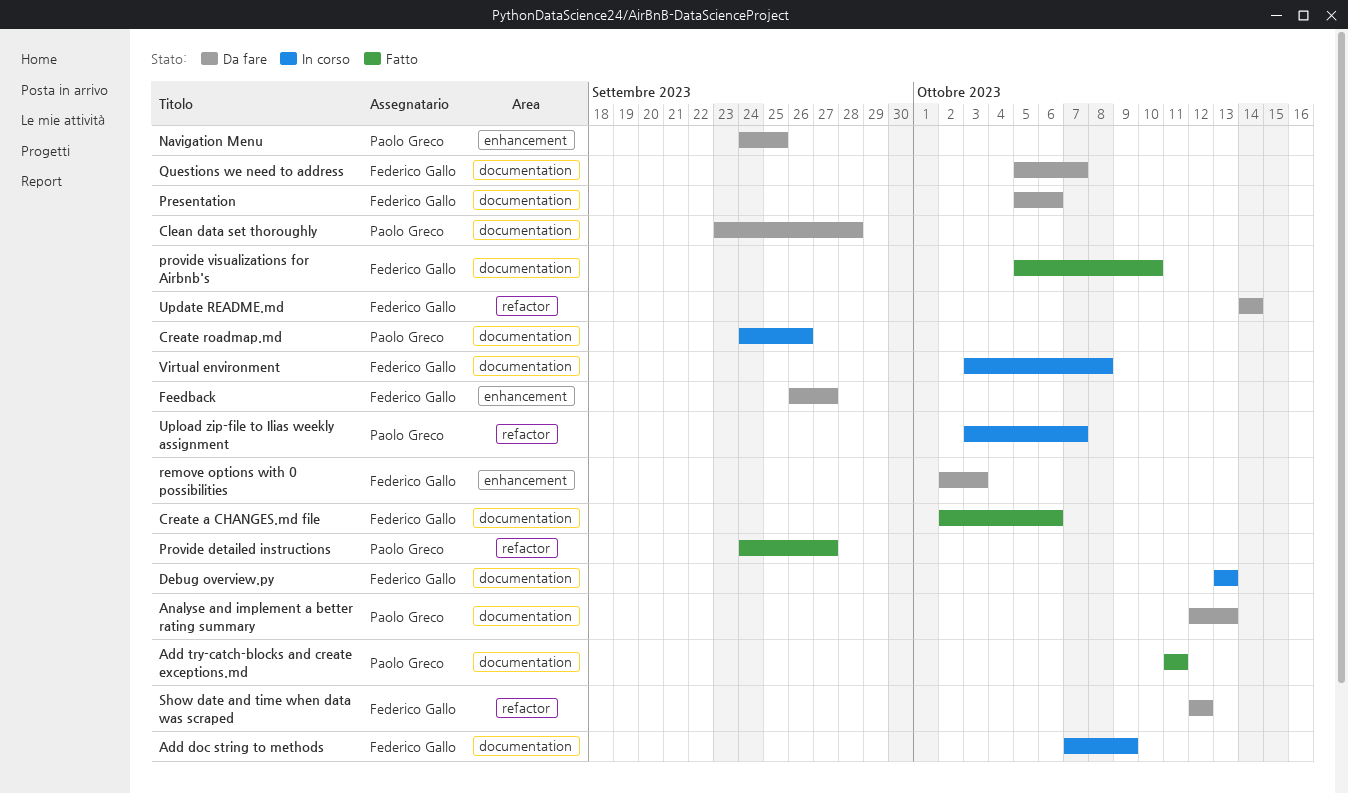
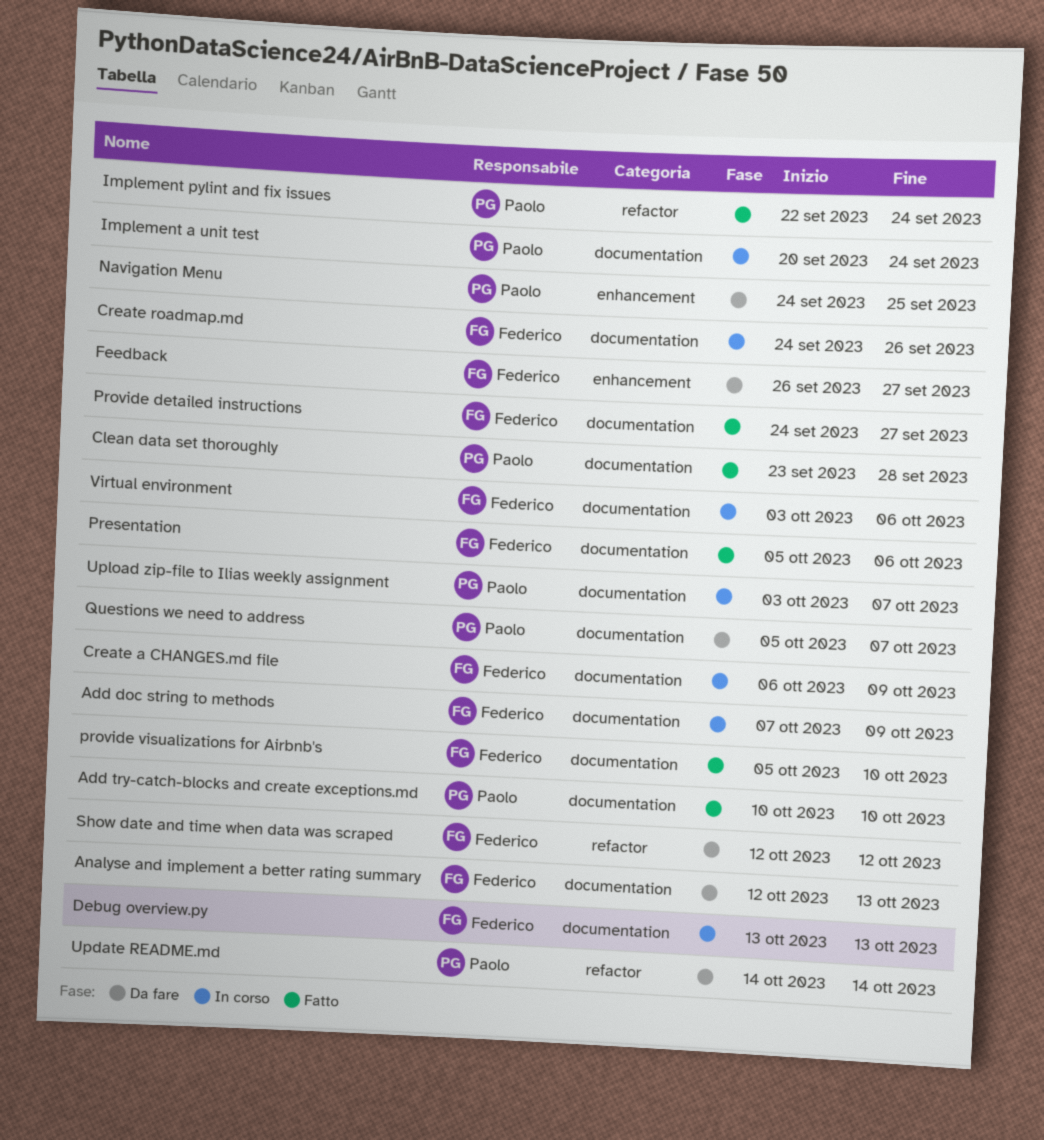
Add try-catch-blocks and create exceptions.md, start: Oct 11 -> Oct 10
Add try-catch-blocks and create exceptions.md, due: Oct 11 -> Oct 10
Analyse and implement a better rating summary, owner: Paolo Greco -> Federico Gallo
Clean data set thoroughly, status: Da fare -> Fatto
Create a CHANGES.md file, status: Fatto -> In corso
Create a CHANGES.md file, start: Oct 2 -> Oct 6
Create a CHANGES.md file, due: Oct 6 -> Oct 9
Create roadmap.md, owner: Paolo Greco -> Federico Gallo
Implement a unit test: none -> present
Implement pylint and fix issues: none -> present
Presentation, status: Da fare -> Fatto
Provide detailed instructions, owner: Paolo Greco -> Federico Gallo
Provide detailed instructions, label: refactor -> documentation
Questions we need to address, owner: Federico Gallo -> Paolo Greco
remove options with 0 possibilities: present -> none
Update README.md, owner: Federico Gallo -> Paolo Greco
Upload zip-file to Ilias weekly assignment, label: refactor -> documentation
Virtual environment, due: Oct 8 -> Oct 6

